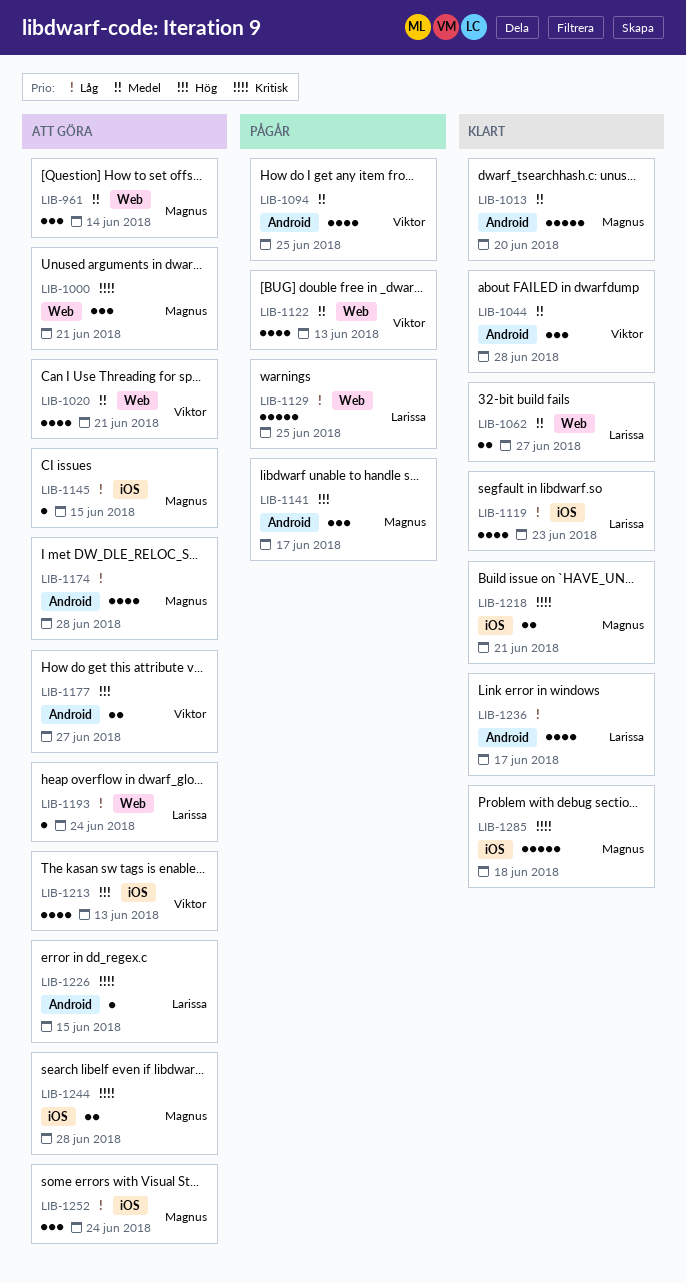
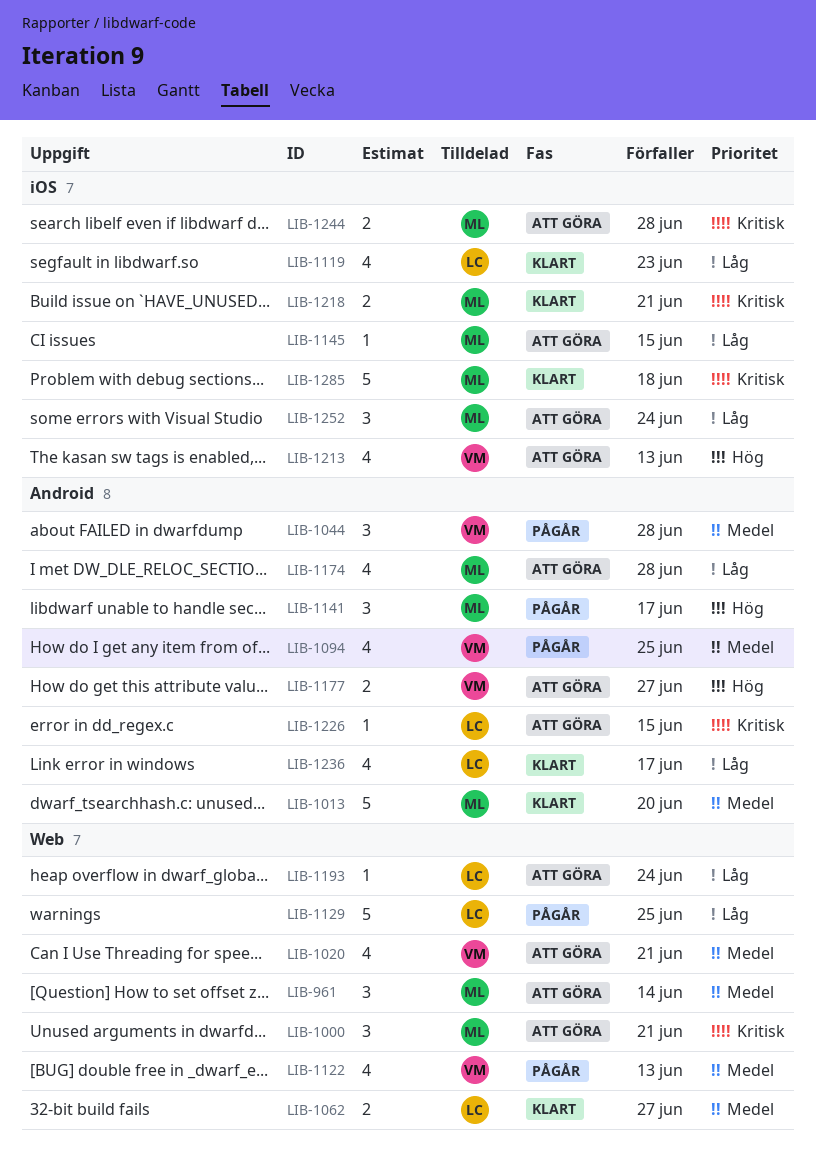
LIB-1044, status: Klart -> Pågår

